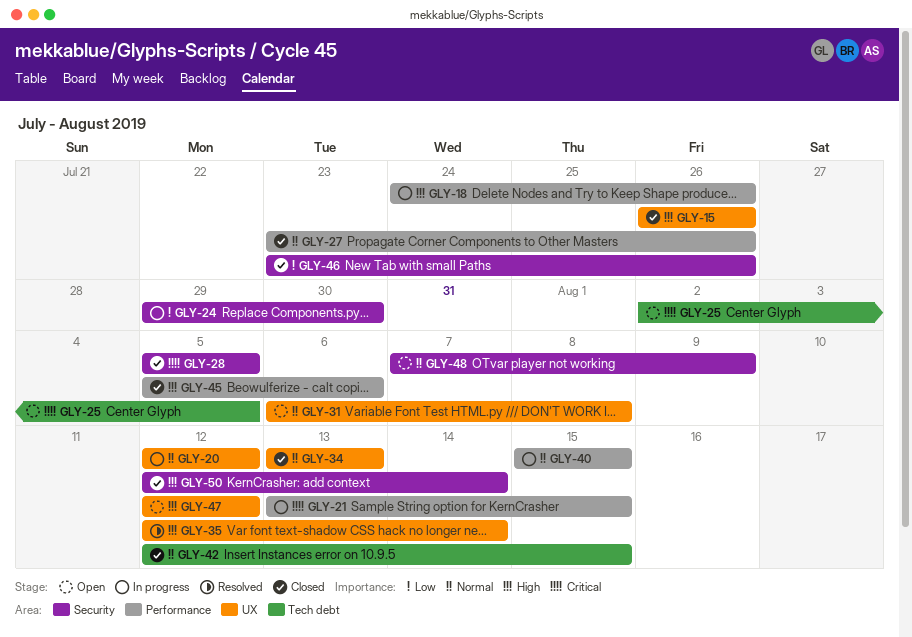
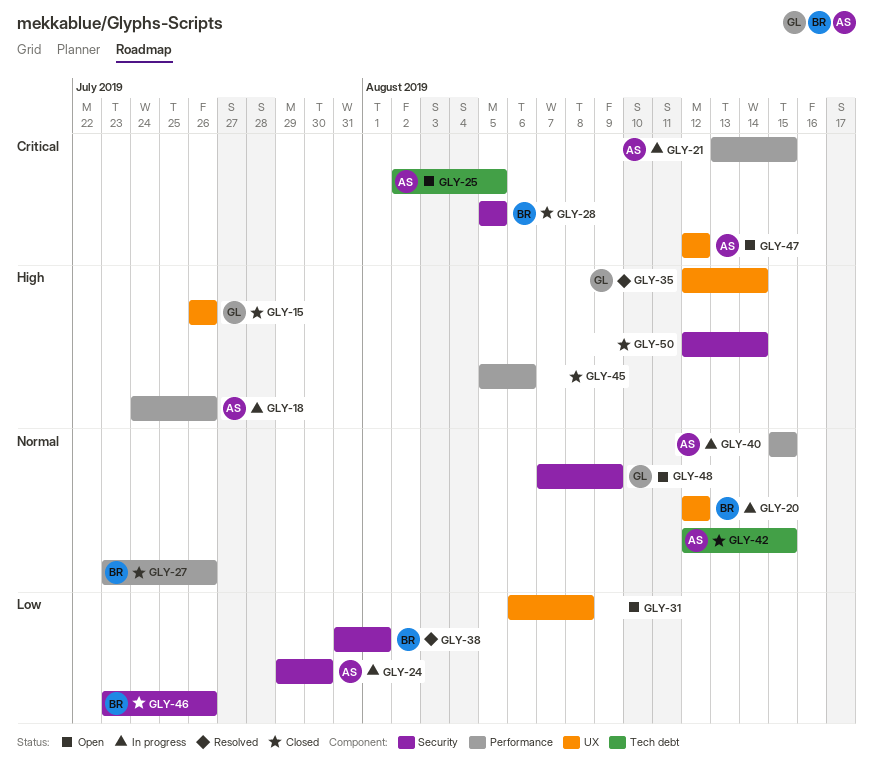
GLY-31, priority: Normal -> Low
GLY-34: present -> none
GLY-38: none -> present
GLY-47, priority: High -> Critical

